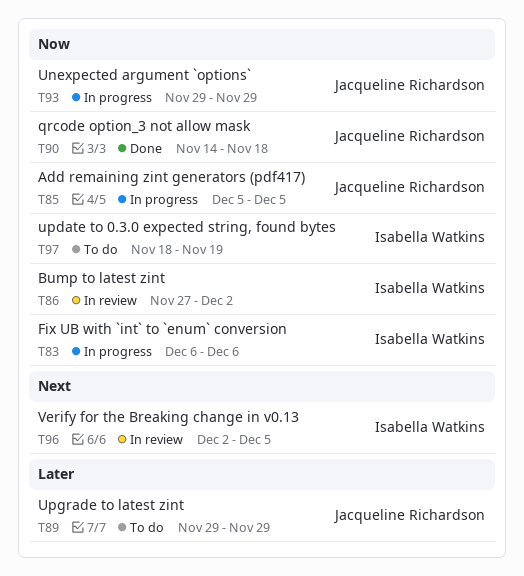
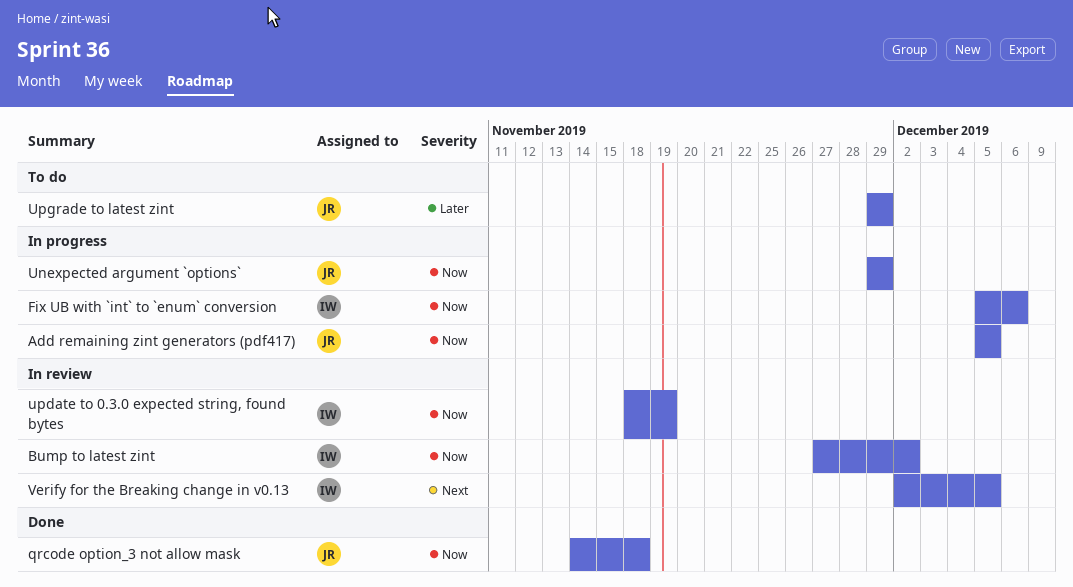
Fix UB with `int` to `enum` conversion, start: Dec 6 -> Dec 5
update to 0.3.0 expected string, found bytes, status: To do -> In review

